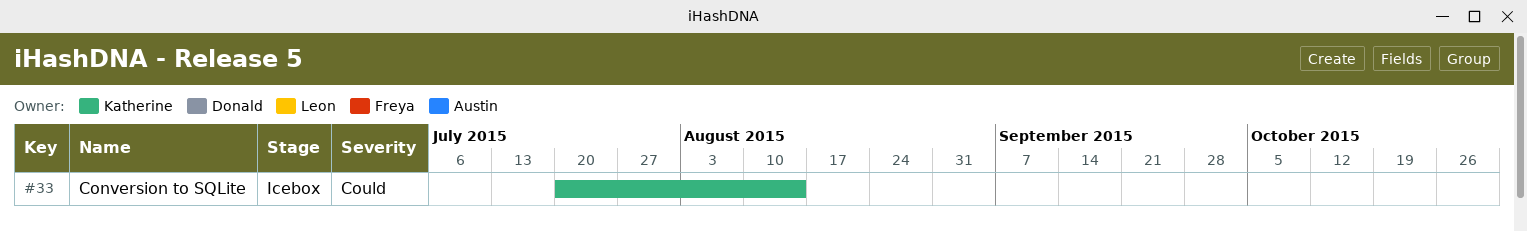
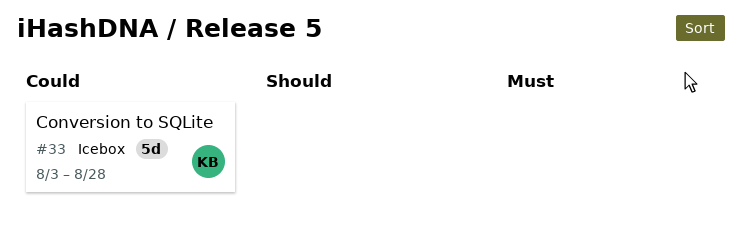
#33, start: Jul 20 -> Aug 3
#33, due: Aug 14 -> Aug 28

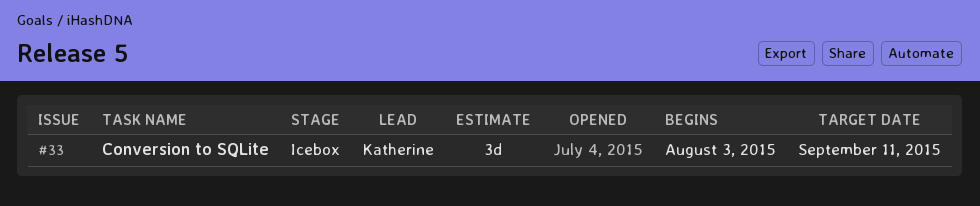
#33, estimate: 5d -> 3d
#33, due: Aug 28 -> Sep 11

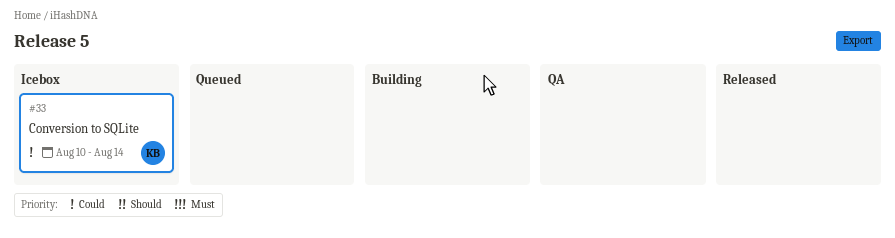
#33, start: Aug 3 -> Aug 10
#33, due: Sep 11 -> Aug 14

